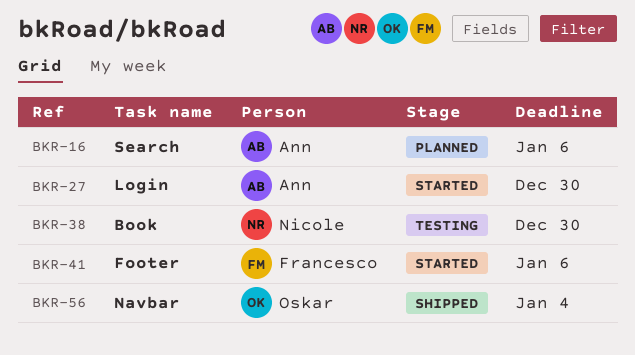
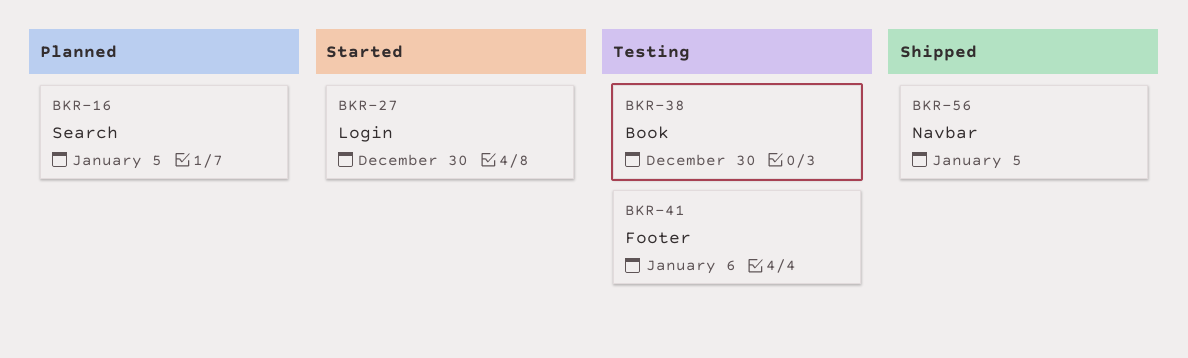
BKR-16, due: Jan 6 -> Jan 5
BKR-41, status: Started -> Testing
BKR-56, due: Jan 4 -> Jan 5

